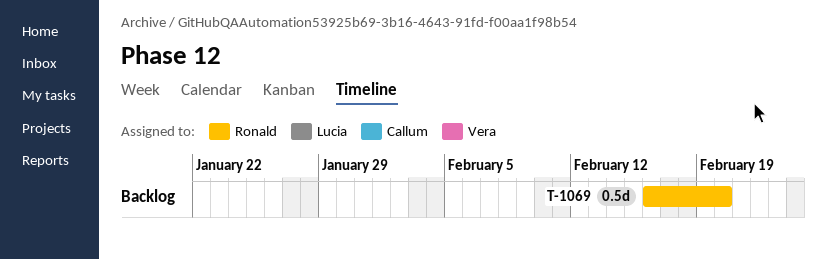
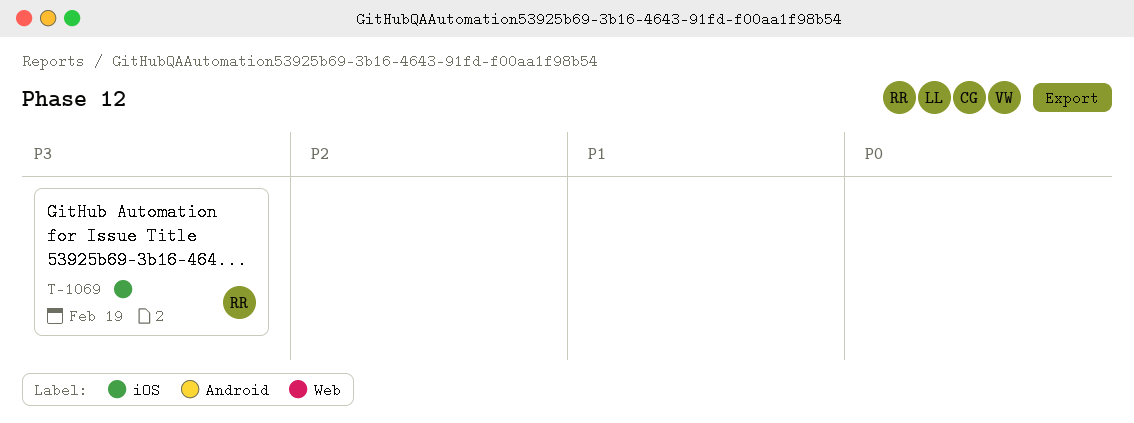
T-1069, due: Feb 20 -> Feb 19

